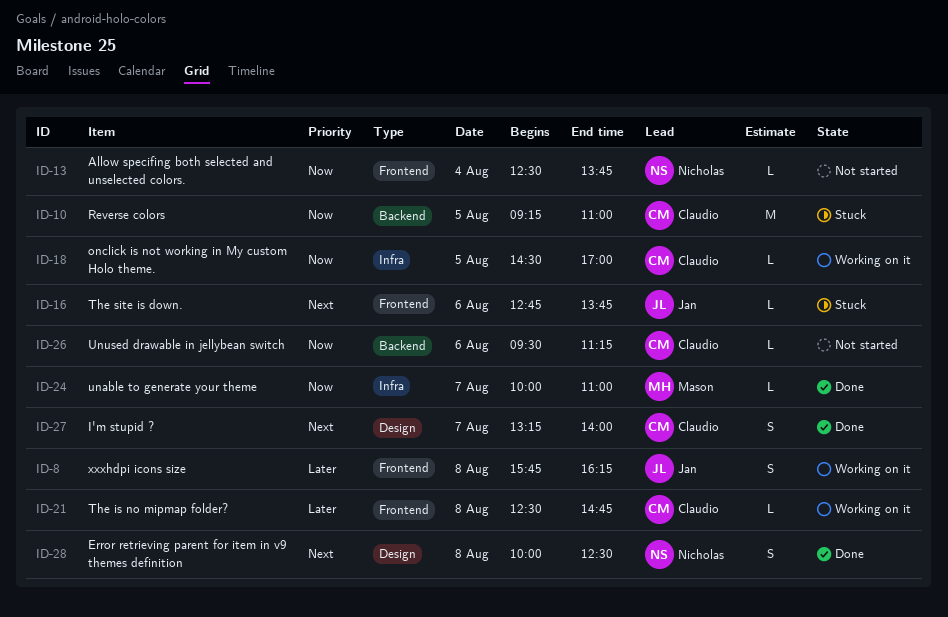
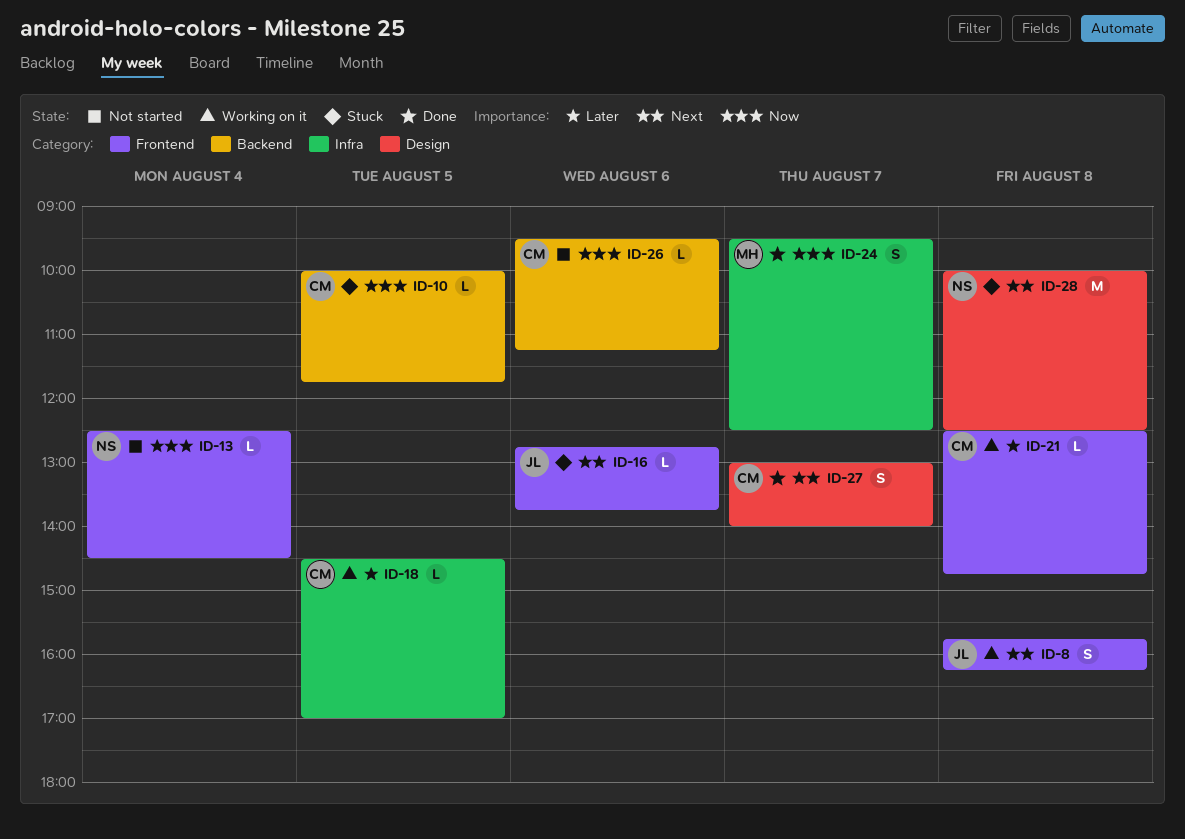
ID-8, priority: Later -> Next
ID-10, estimate: M -> L
ID-10, begins: 09:15 -> 10:00
ID-10, ends: 11:00 -> 11:45
ID-13, ends: 13:45 -> 14:30
ID-18, priority: Now -> Later
ID-24, estimate: L -> S
ID-24, begins: 10:00 -> 09:30
ID-24, ends: 11:00 -> 12:30
ID-27, begins: 13:15 -> 13:00
ID-28, status: Done -> Stuck
ID-28, estimate: S -> M

